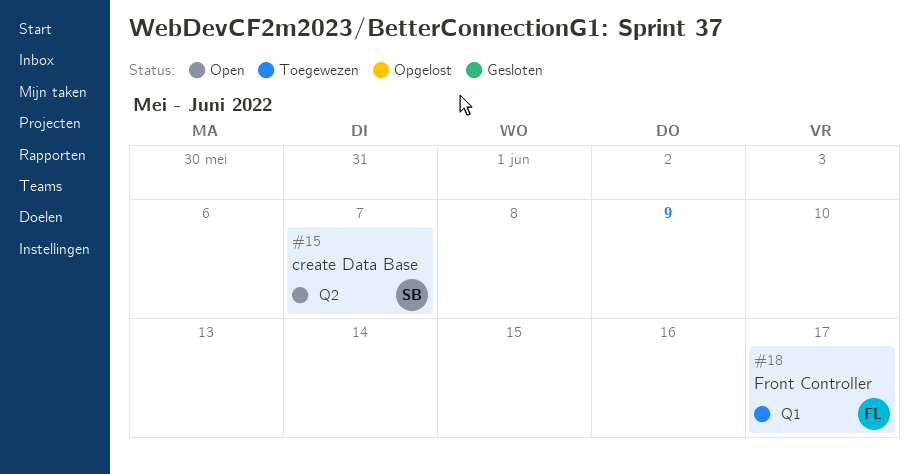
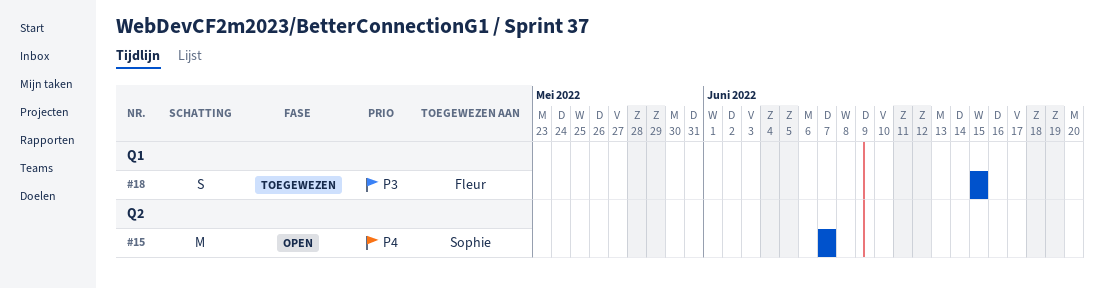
#18, due: Jun 17 -> Jun 15

